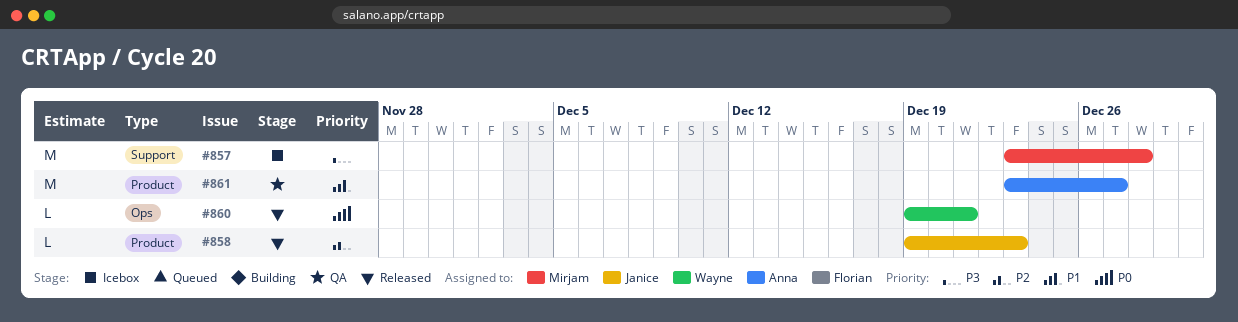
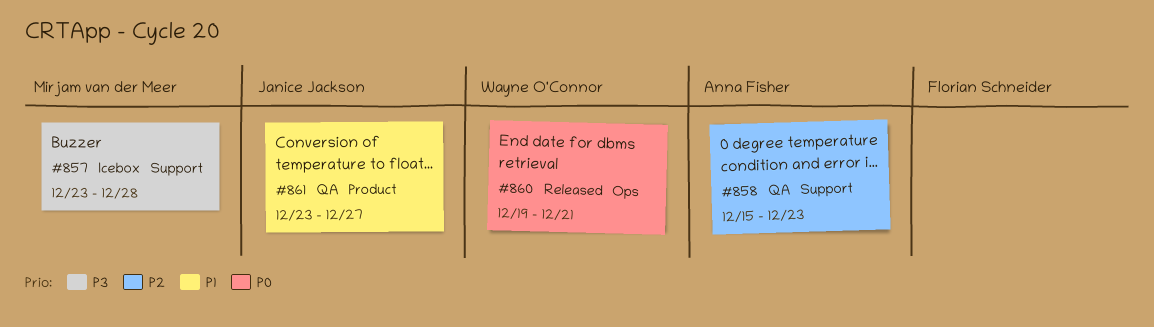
#858, status: Released -> QA
#858, owner: Janice Jackson -> Anna Fisher
#858, label: Product -> Support
#858, start: Dec 19 -> Dec 15
#861, owner: Anna Fisher -> Janice Jackson

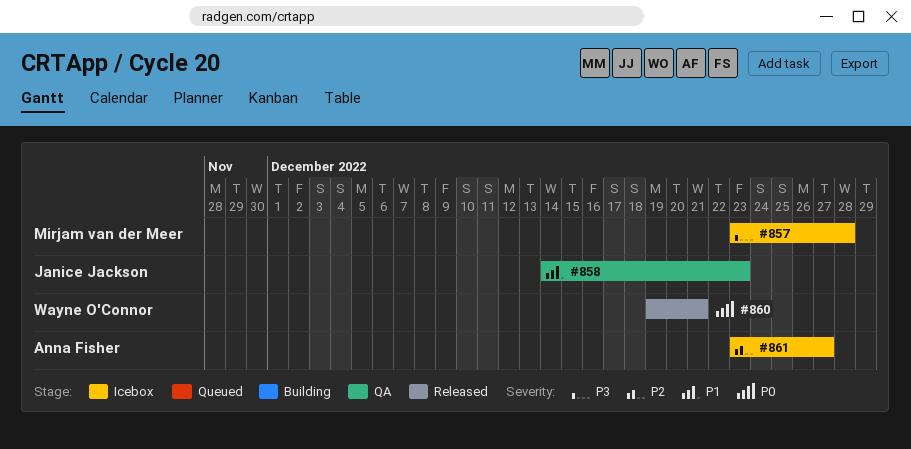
#858, owner: Anna Fisher -> Janice Jackson
#858, priority: P2 -> P1
#858, start: Dec 15 -> Dec 14
#861, status: QA -> Icebox
#861, owner: Janice Jackson -> Anna Fisher
#861, priority: P1 -> P2

